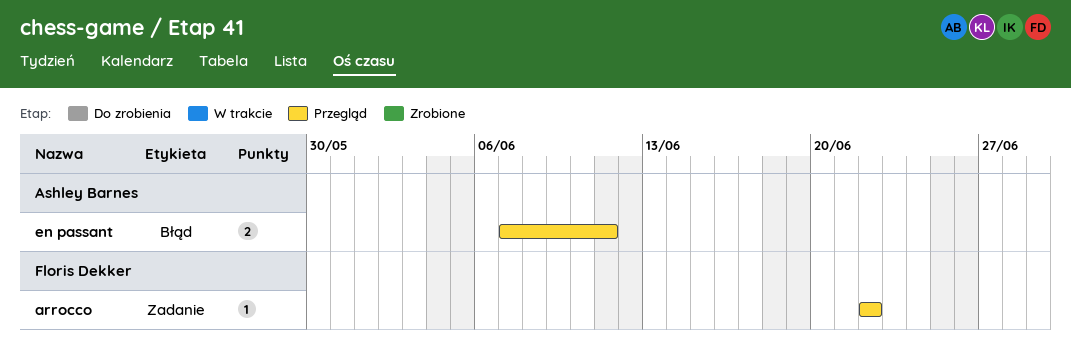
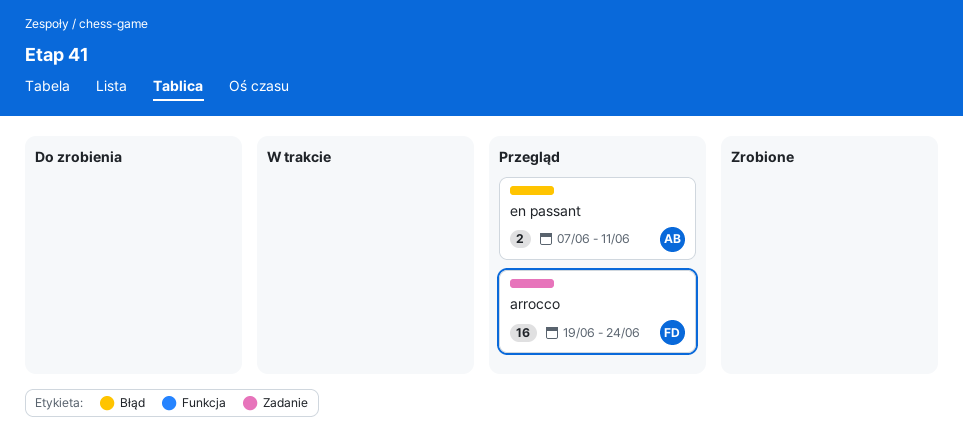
arrocco, estimate: 1 -> 16
arrocco, start: Jun 22 -> Jun 19
arrocco, due: Jun 22 -> Jun 24

